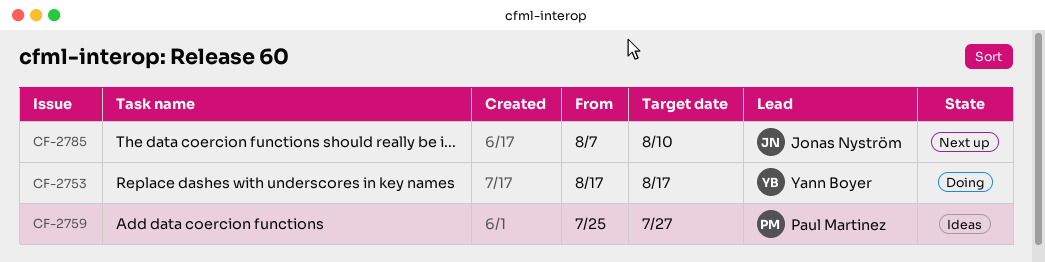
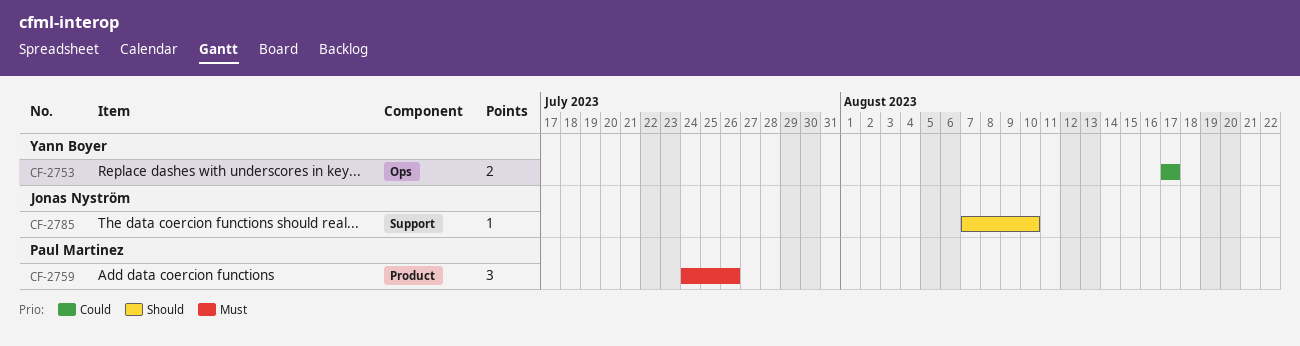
CF-2759, start: Jul 25 -> Jul 24
CF-2759, due: Jul 27 -> Jul 26

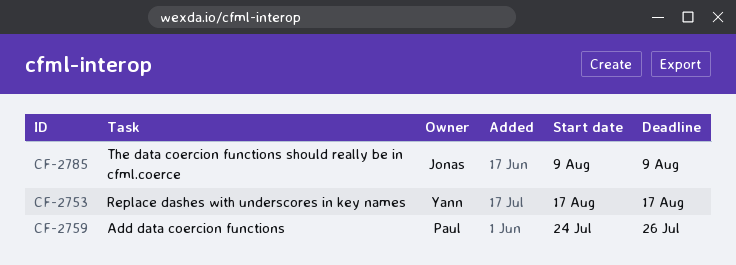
CF-2785, start: Aug 7 -> Aug 9
CF-2785, due: Aug 10 -> Aug 9

